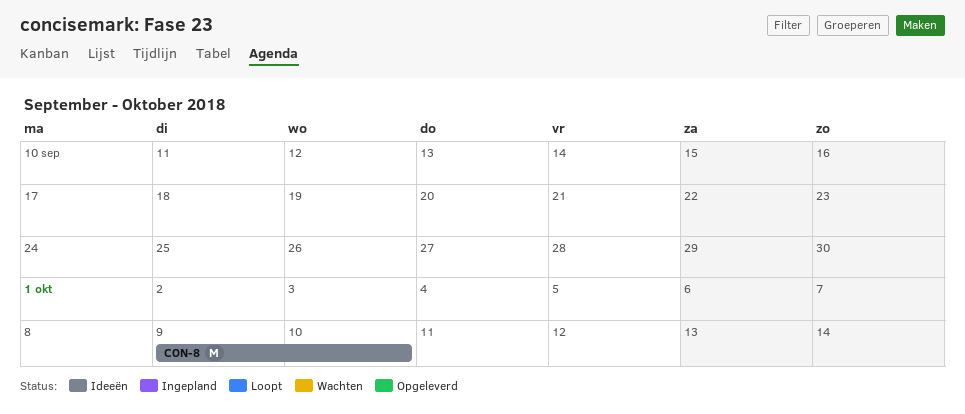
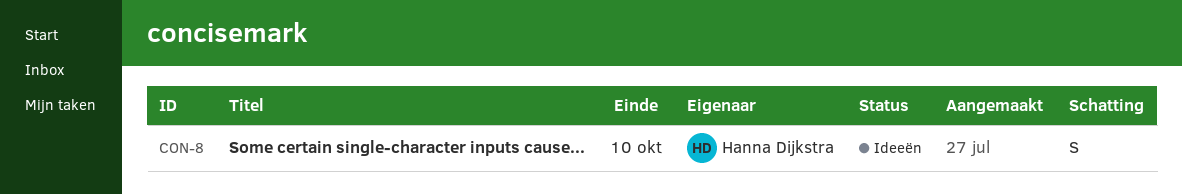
CON-8, estimate: M -> S

